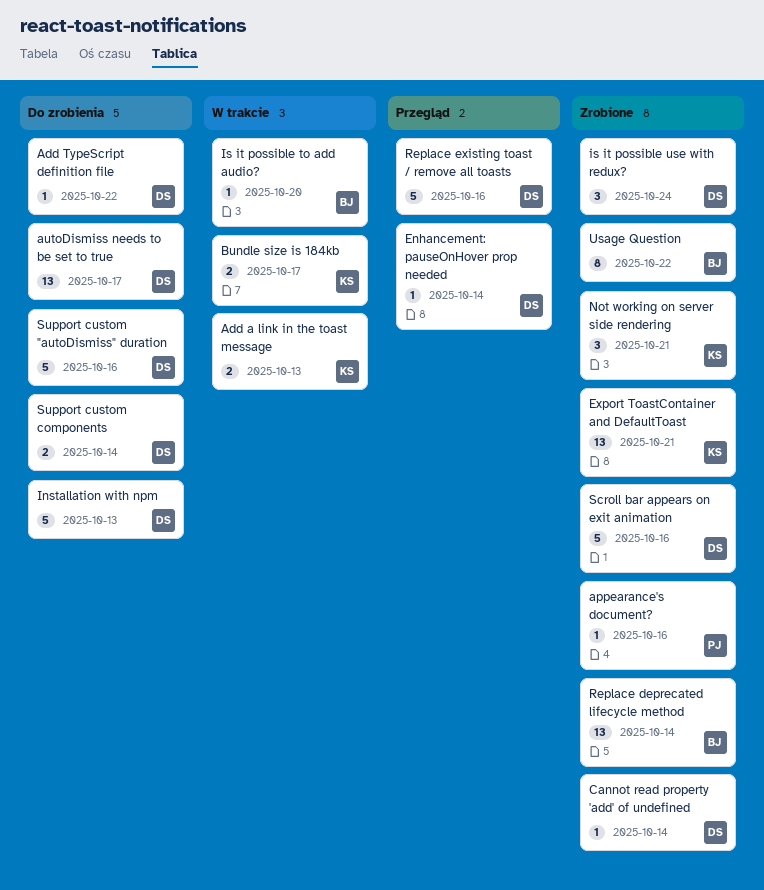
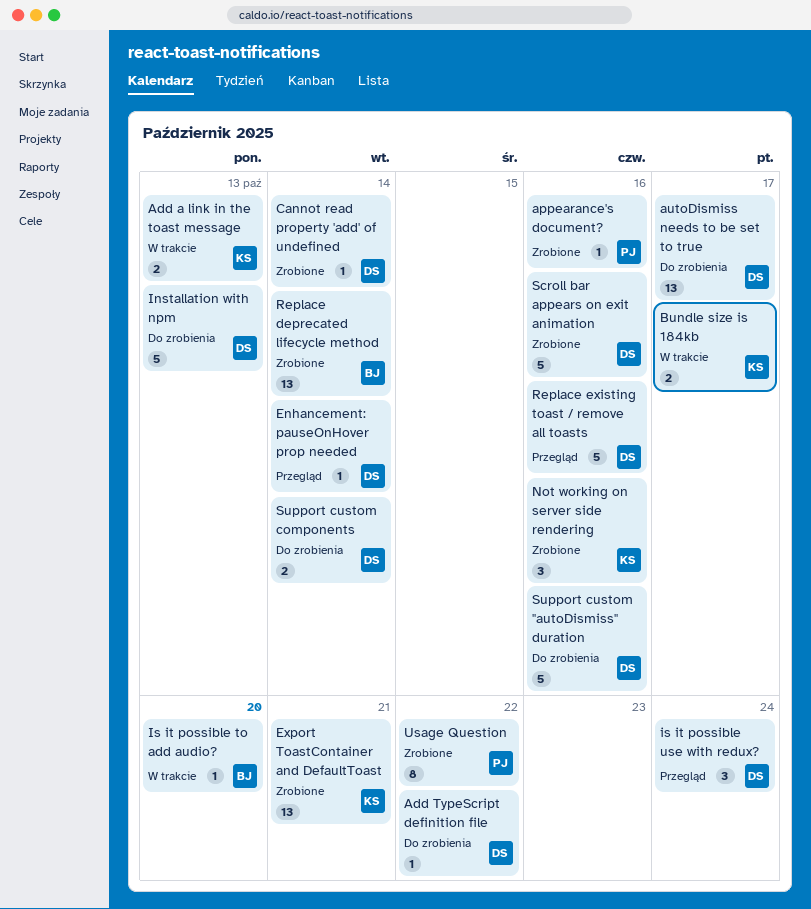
is it possible use with redux?, status: Zrobione -> Przegląd
Not working on server side rendering, due: Oct 21 -> Oct 16
Usage Question, owner: BJ -> PJ

